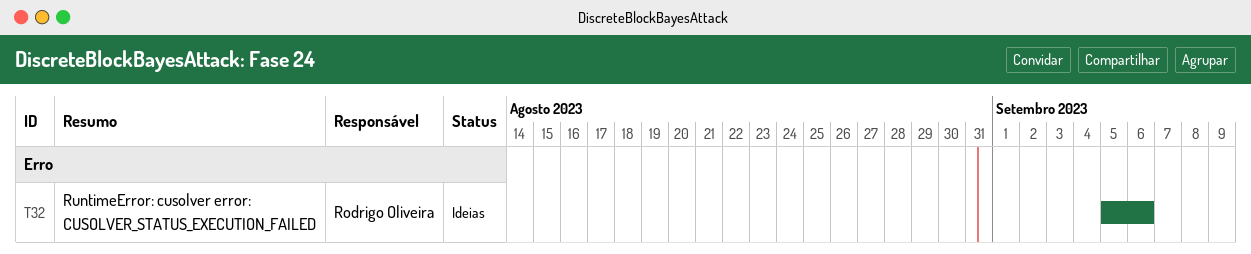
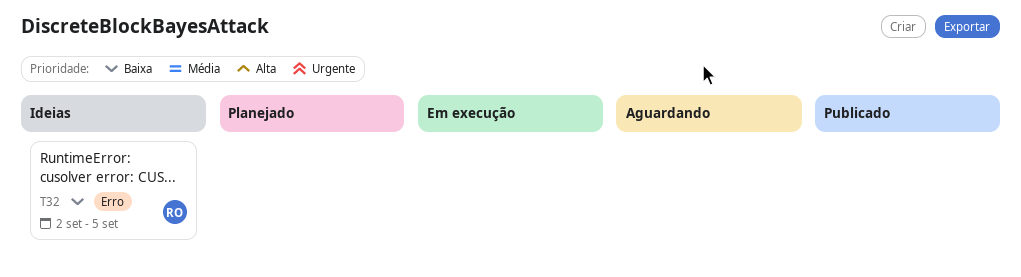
T32, start: Sep 5 -> Sep 2
T32, due: Sep 6 -> Sep 5

